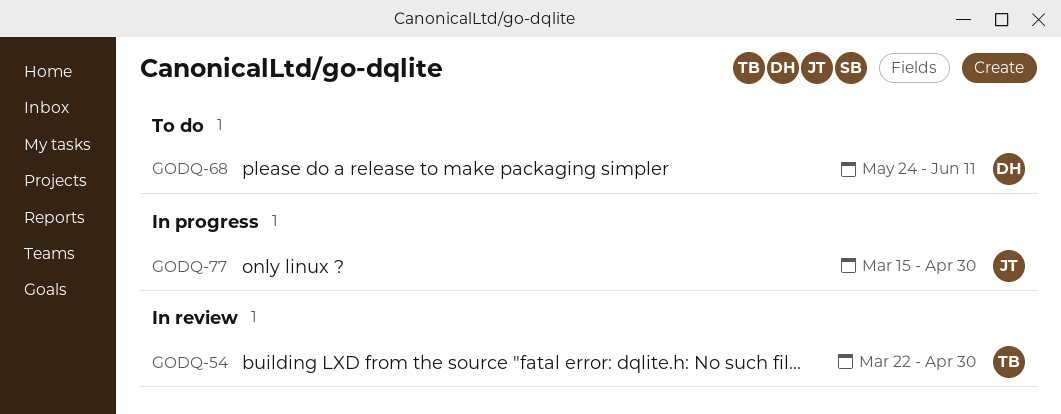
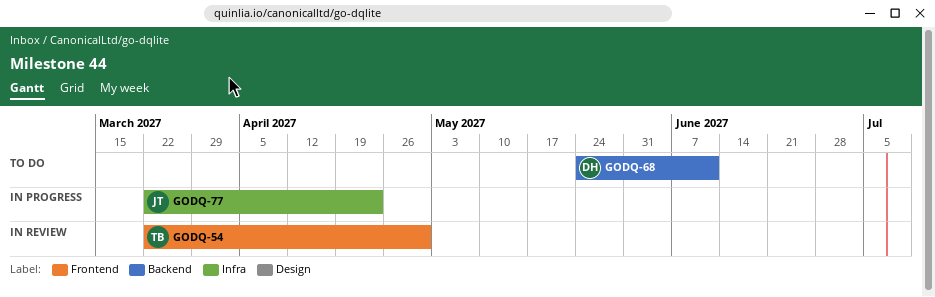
GODQ-77, start: Mar 15 -> Mar 22
GODQ-77, due: Apr 30 -> Apr 23

